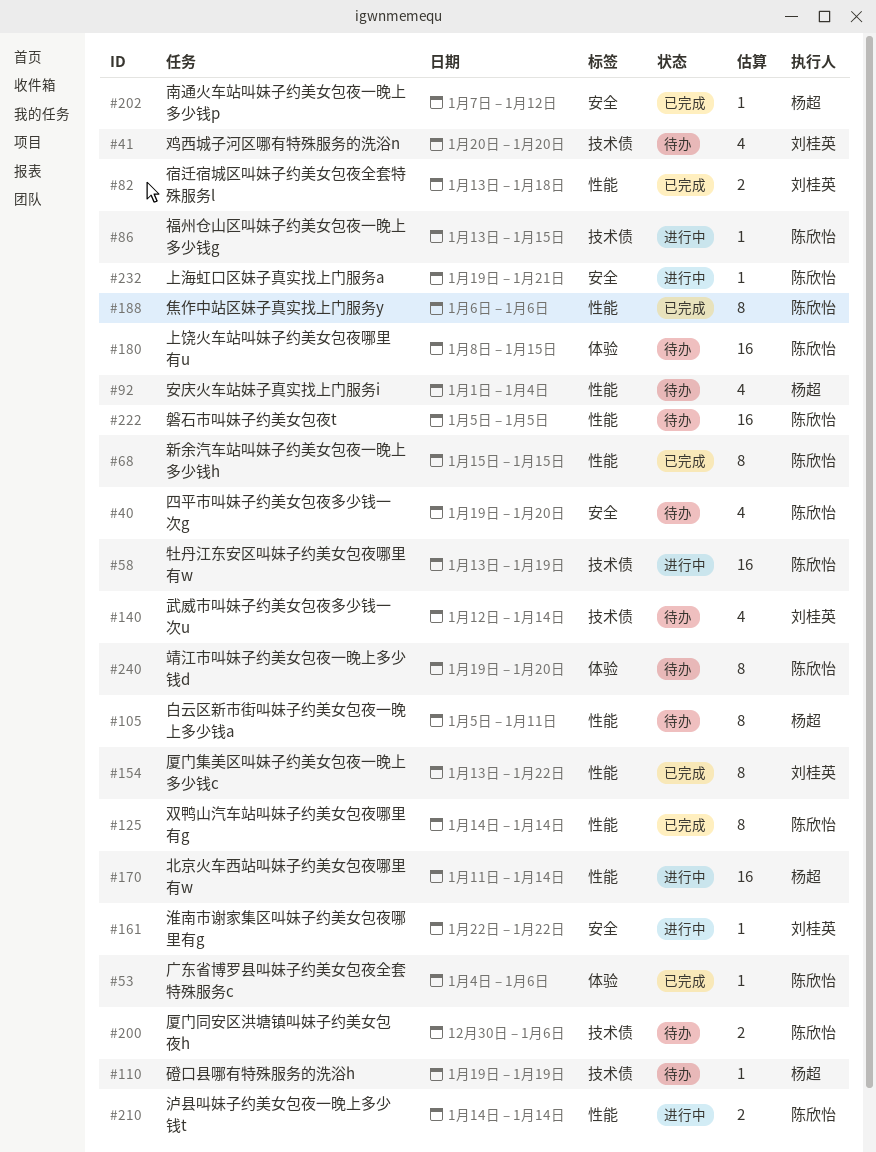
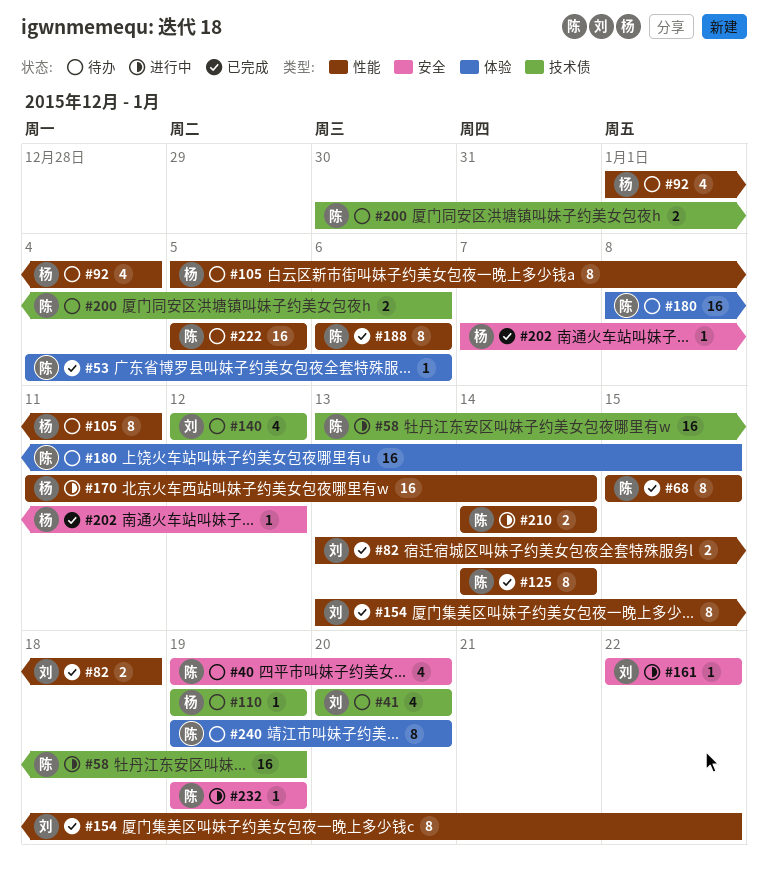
#86: present -> none
#140, due: Jan 14 -> Jan 12
#232, due: Jan 21 -> Jan 19

